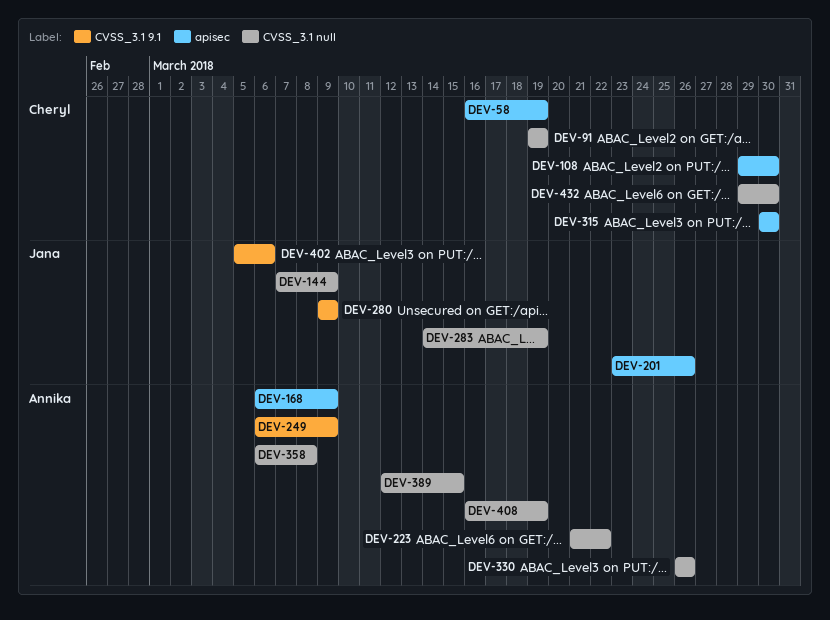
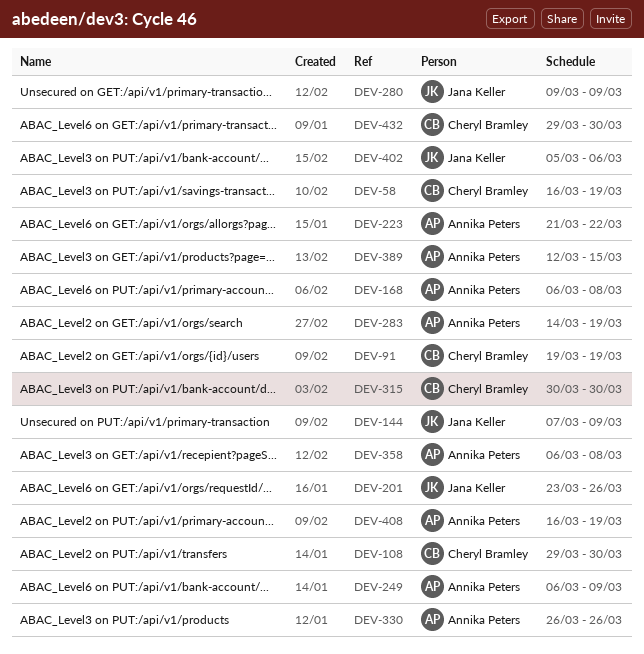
DEV-168, due: Mar 9 -> Mar 8
DEV-283, owner: Jana Keller -> Annika Peters

